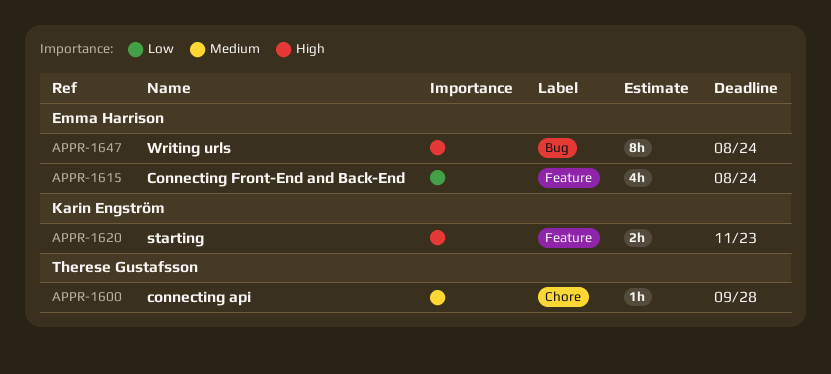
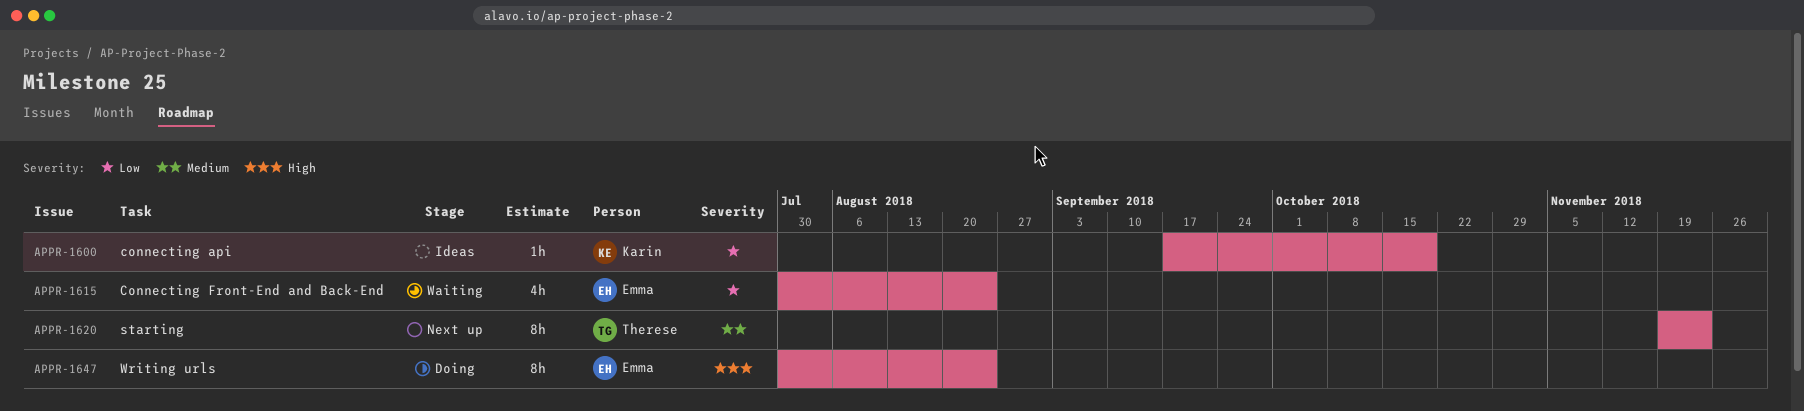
APPR-1600, owner: Therese Gustafsson -> Karin Engström
APPR-1600, priority: Medium -> Low
APPR-1600, due: Sep 28 -> Oct 19
APPR-1620, owner: Karin Engström -> Therese Gustafsson
APPR-1620, priority: High -> Medium
APPR-1620, estimate: 2h -> 8h

